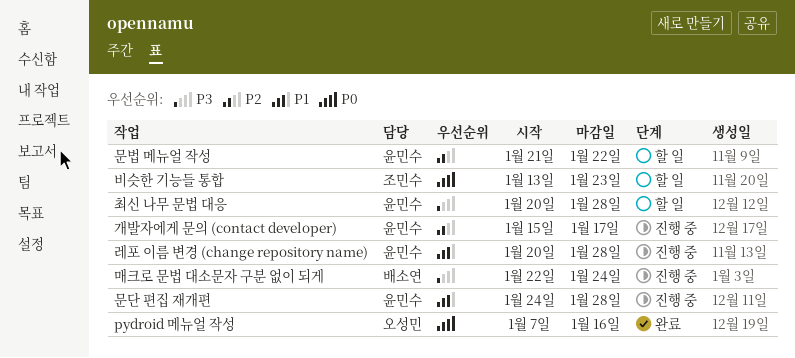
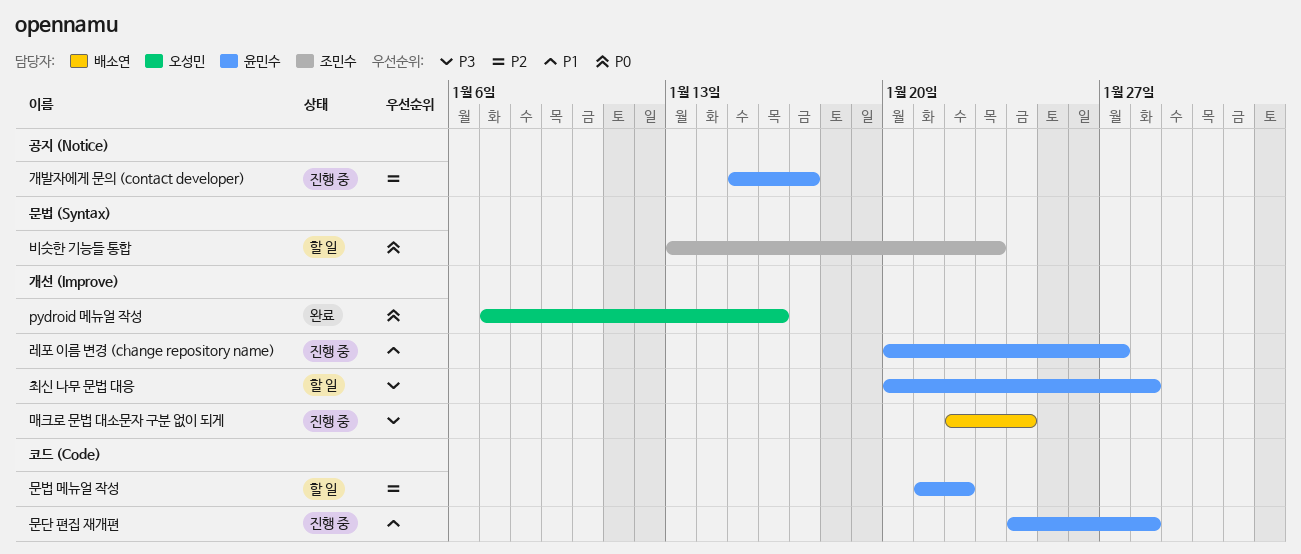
레포 이름 변경 (change repository name), due: Jan 28 -> Jan 27

